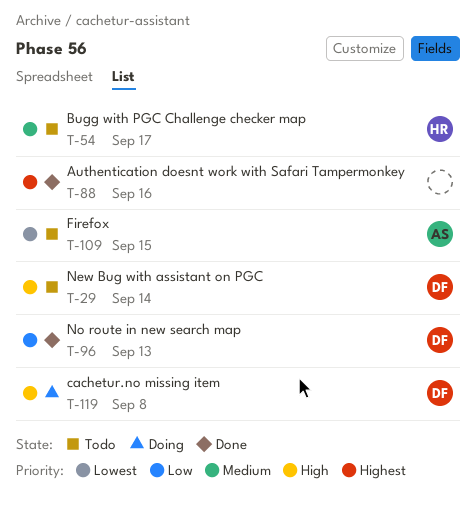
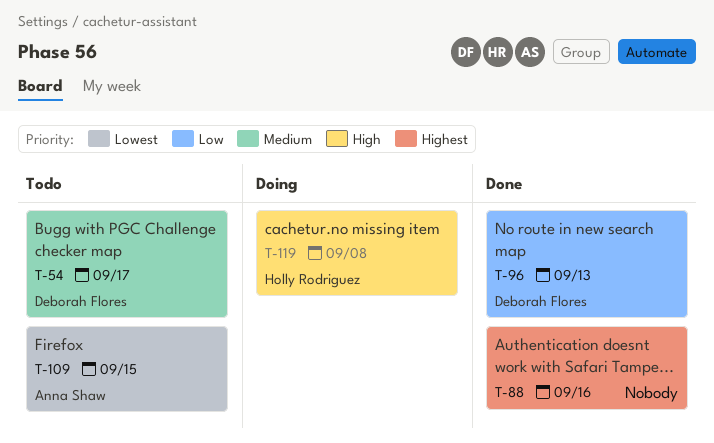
T-29: present -> none
T-54, owner: Holly Rodriguez -> Deborah Flores
T-119, owner: Deborah Flores -> Holly Rodriguez

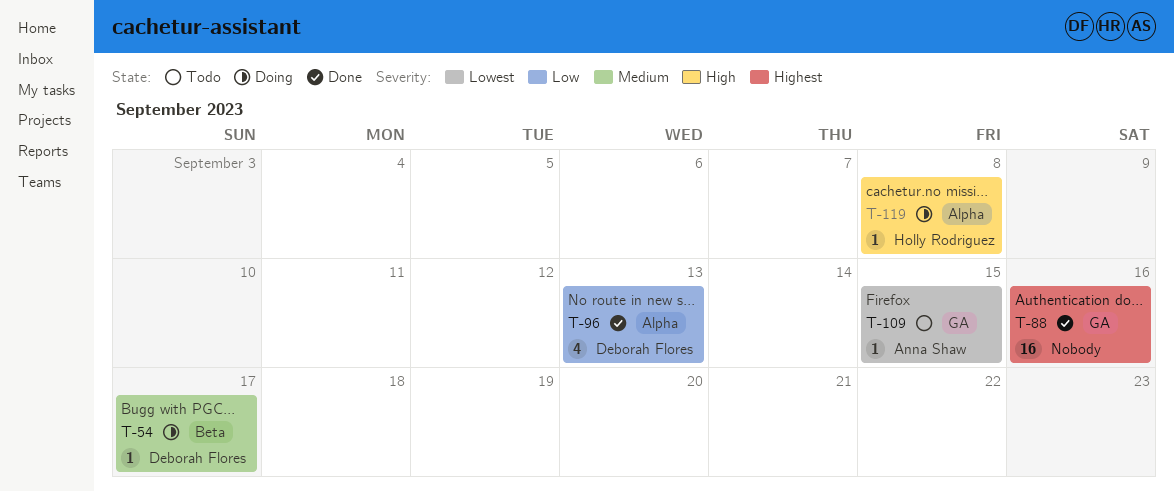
T-54, status: Todo -> Doing

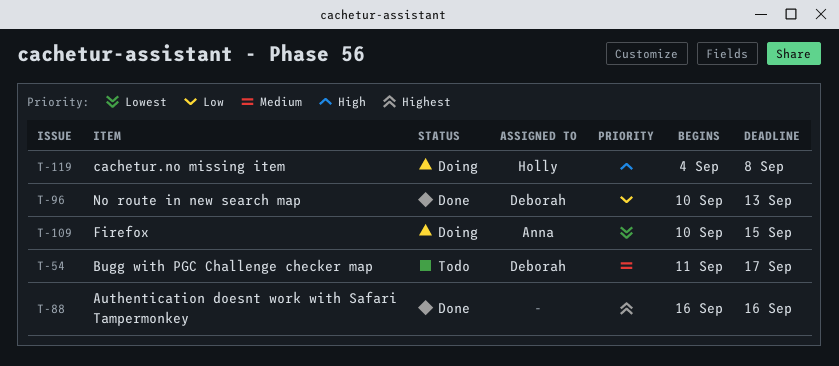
T-54, status: Doing -> Todo
T-109, status: Todo -> Doing

